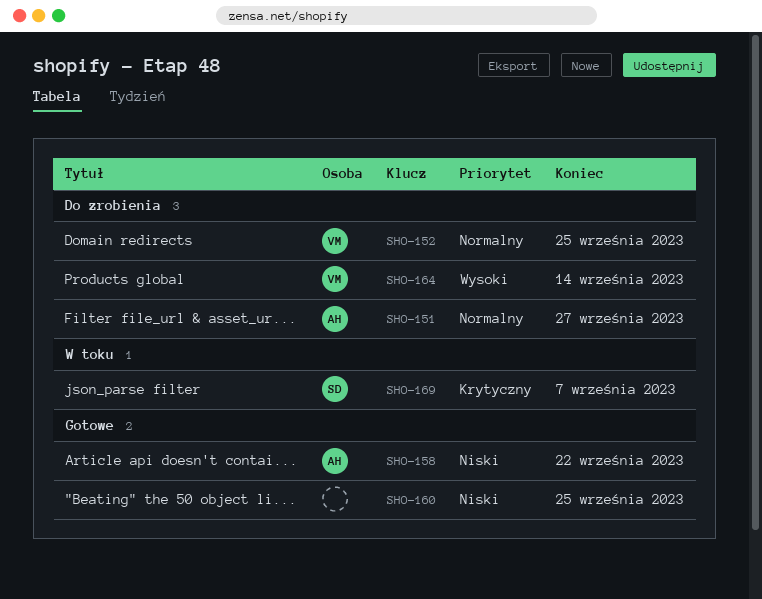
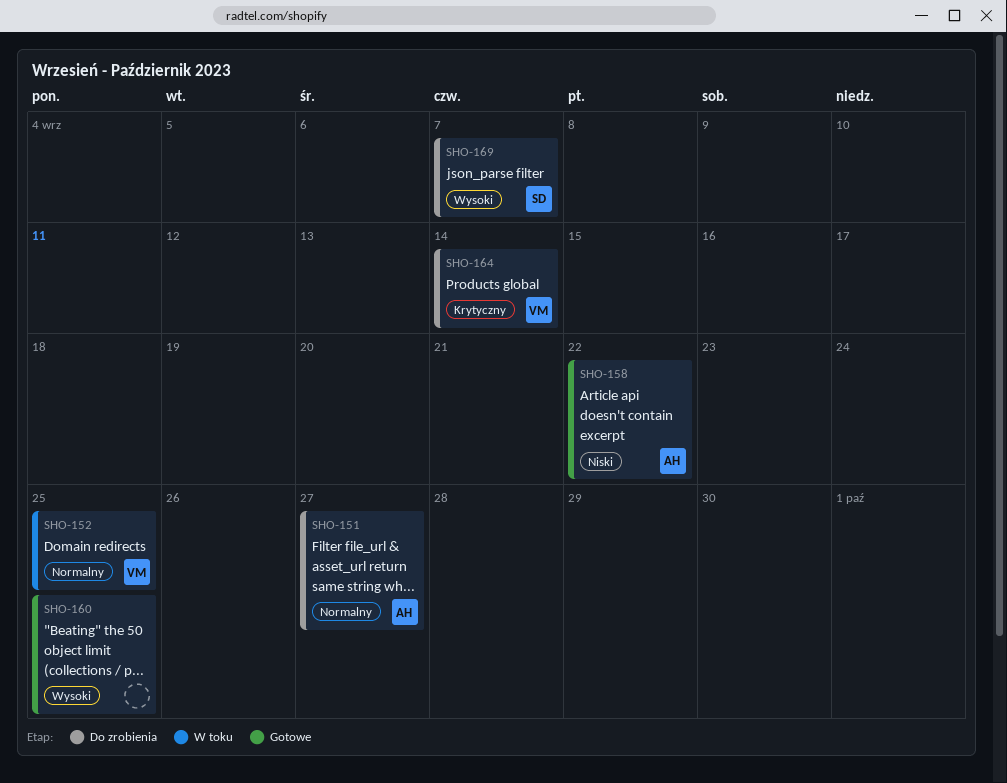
SHO-152, status: Do zrobienia -> W toku
SHO-160, priority: Niski -> Wysoki
SHO-164, priority: Wysoki -> Krytyczny
SHO-169, status: W toku -> Do zrobienia
SHO-169, priority: Krytyczny -> Wysoki

